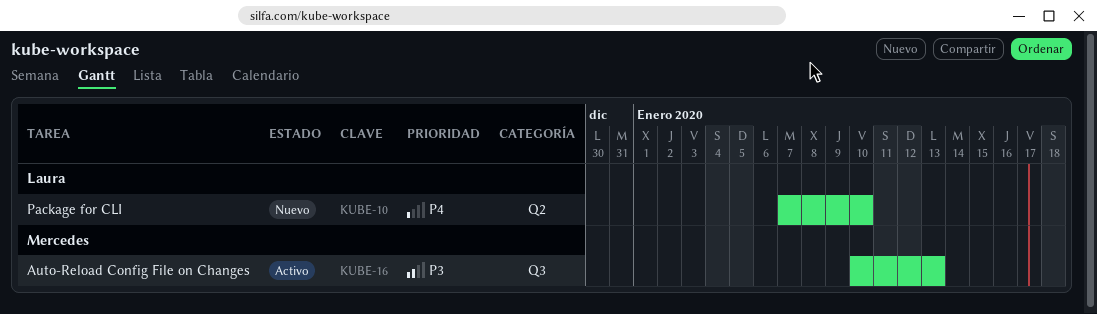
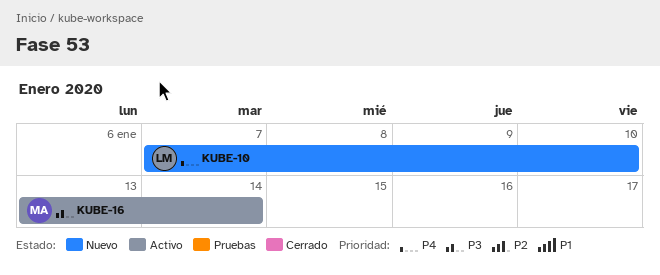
KUBE-16, start: Jan 10 -> Jan 13
KUBE-16, due: Jan 13 -> Jan 14

